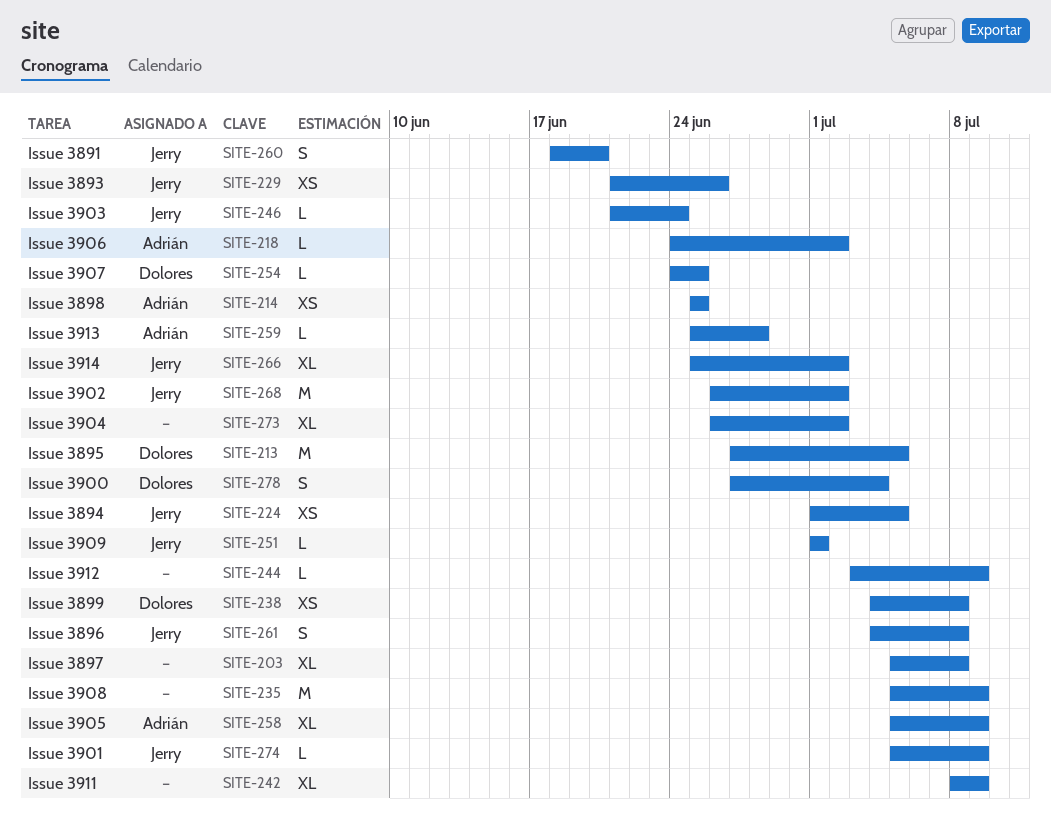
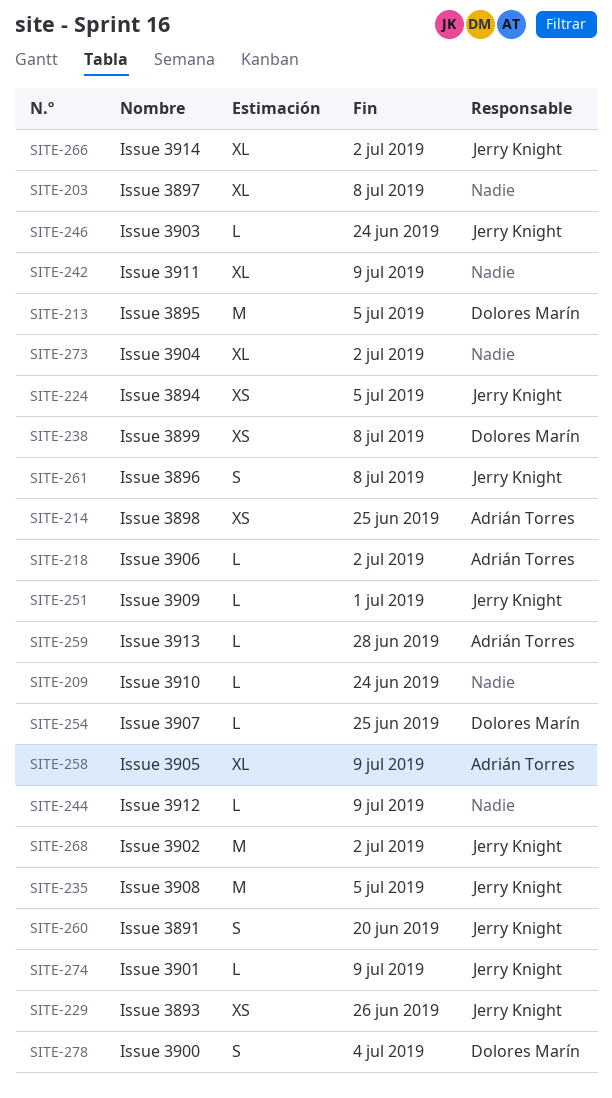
SITE-209: none -> present
SITE-235, owner: none -> Jerry Knight
SITE-235, due: Jul 9 -> Jul 5

